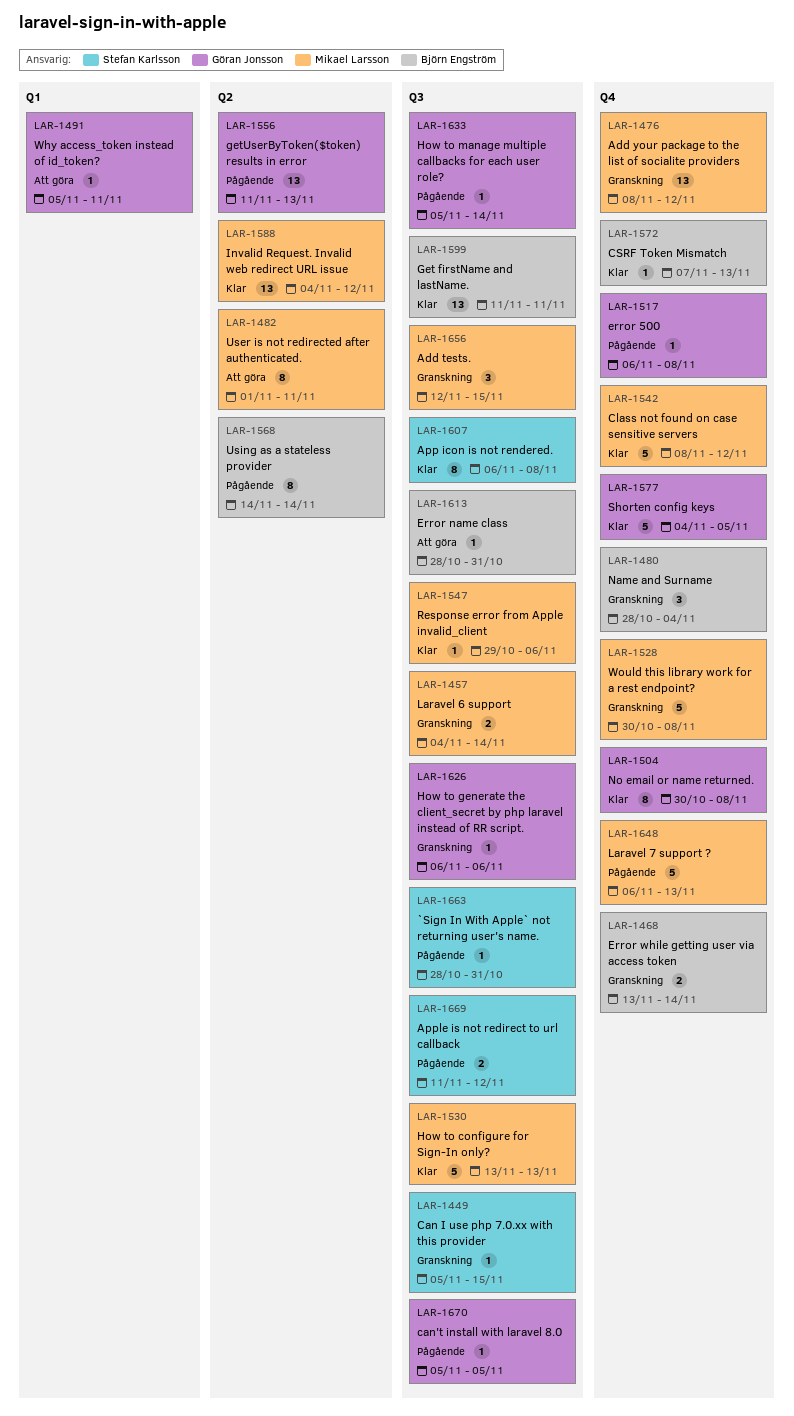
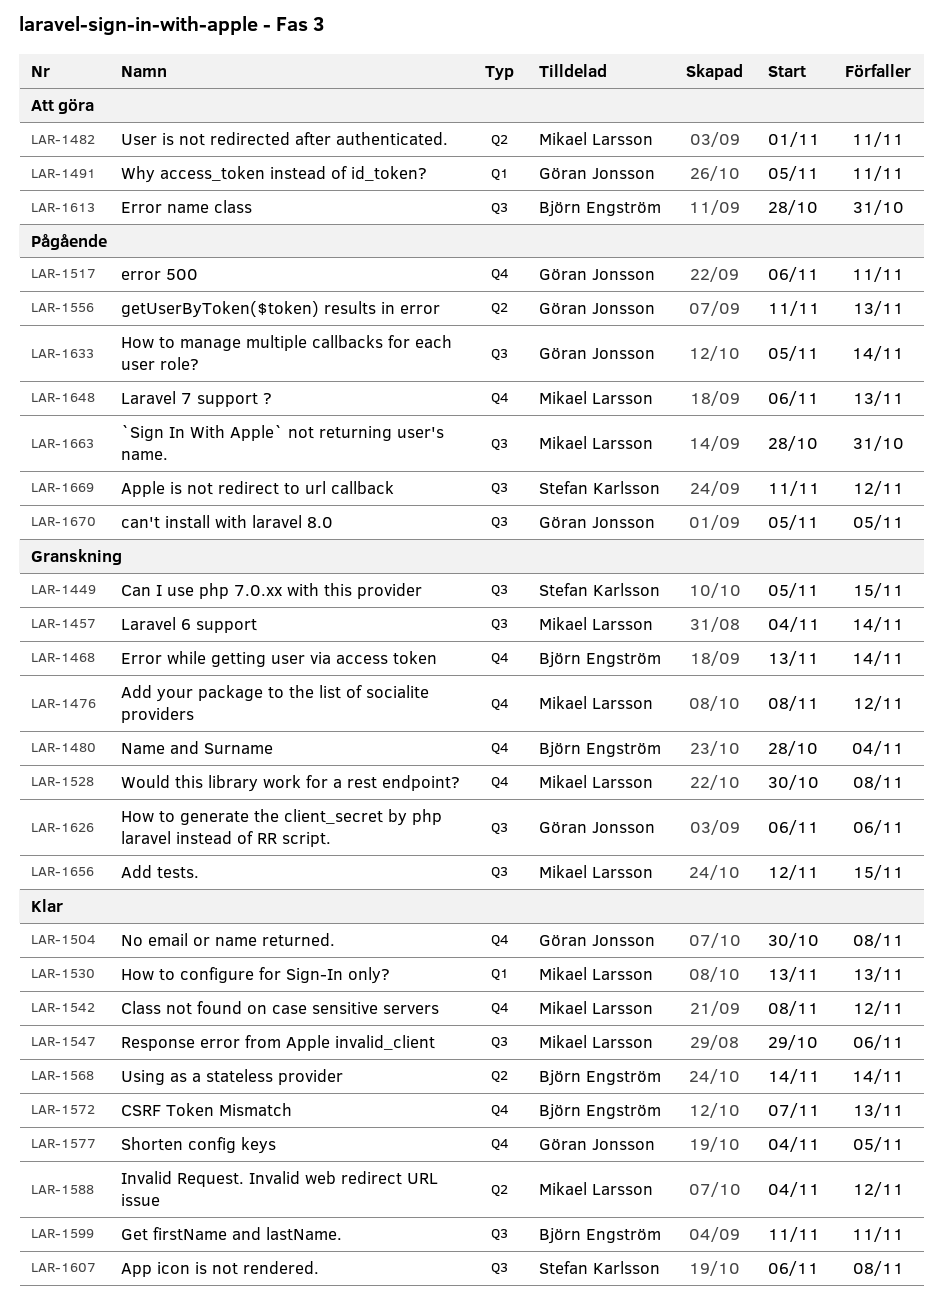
LAR-1517, due: Nov 8 -> Nov 11
LAR-1530, label: Q3 -> Q1
LAR-1568, status: Pågående -> Klar
LAR-1663, owner: Stefan Karlsson -> Mikael Larsson

